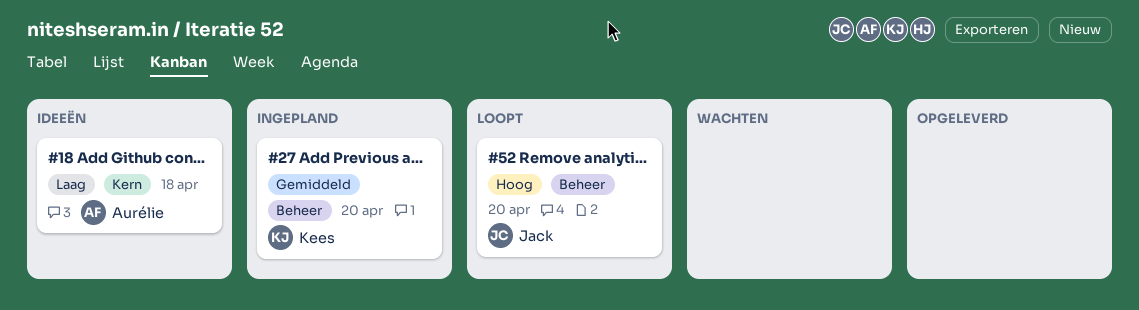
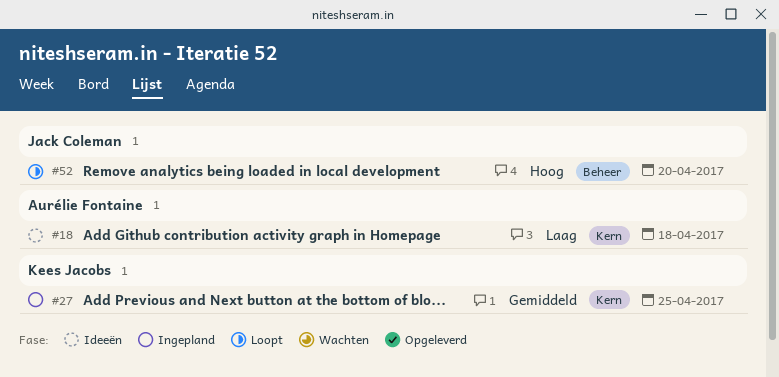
#27, label: Beheer -> Kern
#27, due: Apr 20 -> Apr 25

